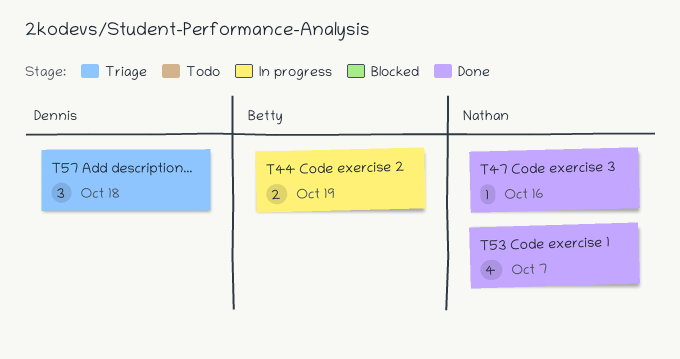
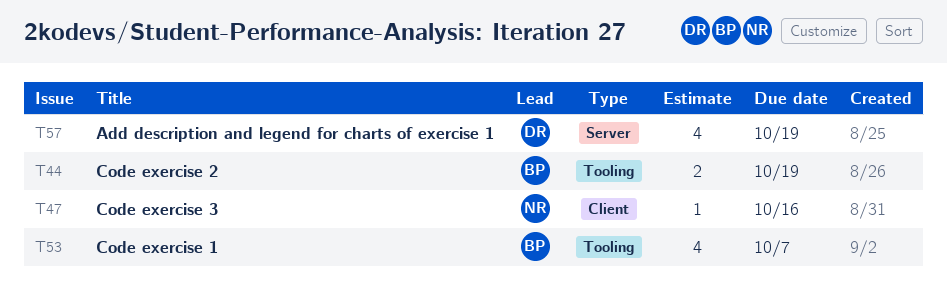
T53, owner: Nathan -> Betty
T57, estimate: 3 -> 4
T57, due: Oct 18 -> Oct 19

